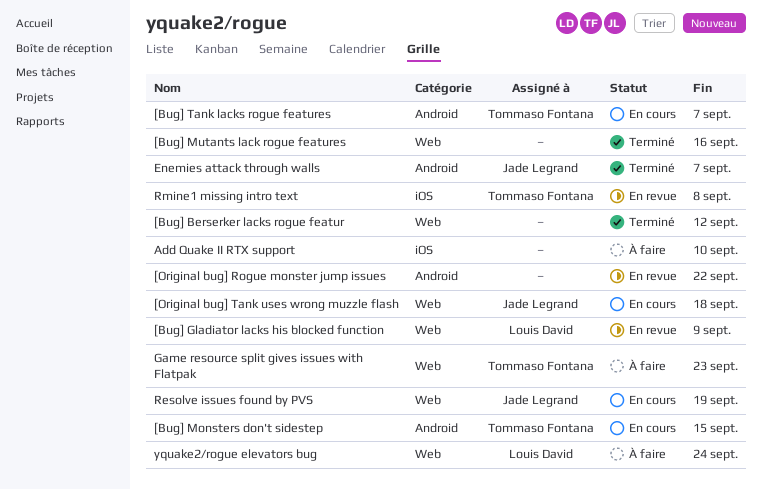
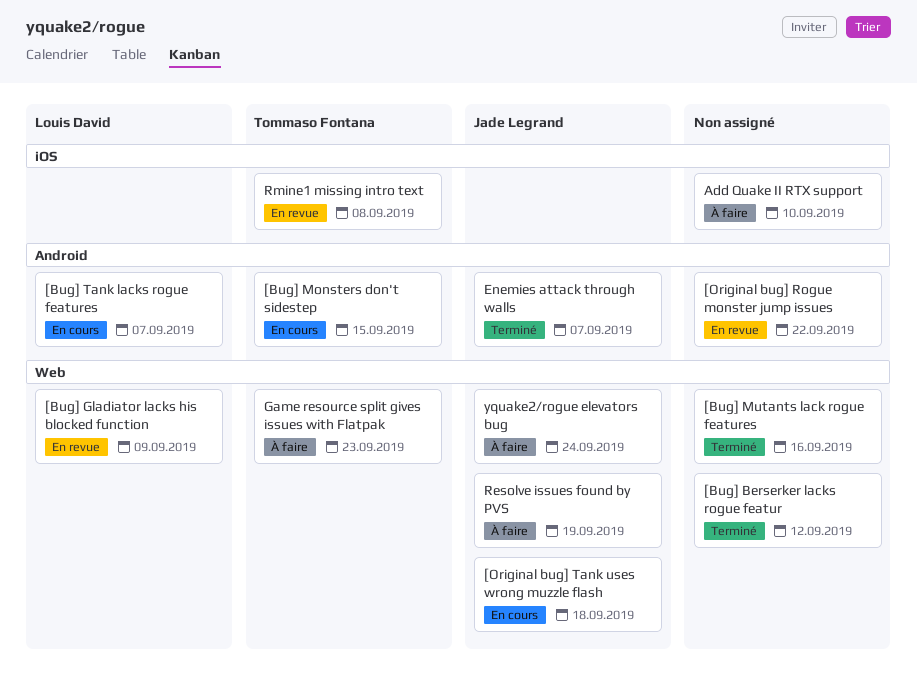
[Bug] Tank lacks rogue features, owner: Tommaso Fontana -> Louis David
Resolve issues found by PVS, status: En cours -> À faire
yquake2/rogue elevators bug, owner: Louis David -> Jade Legrand

